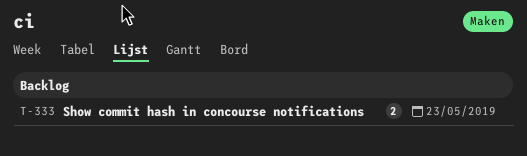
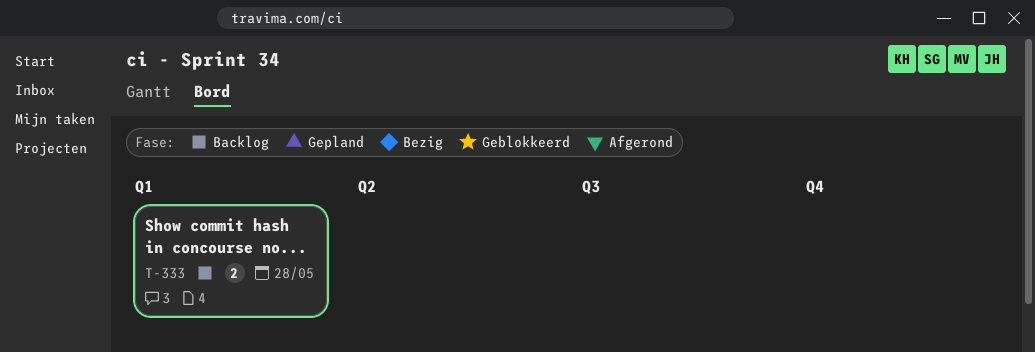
T-333, due: May 23 -> May 28

